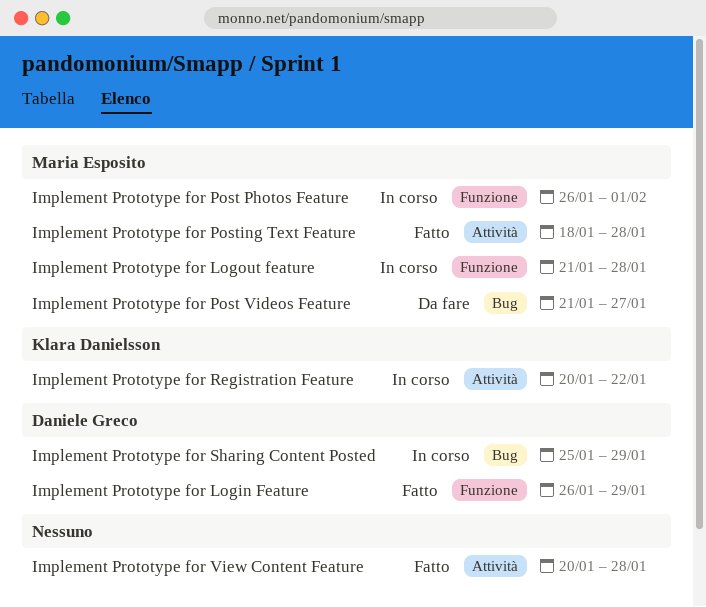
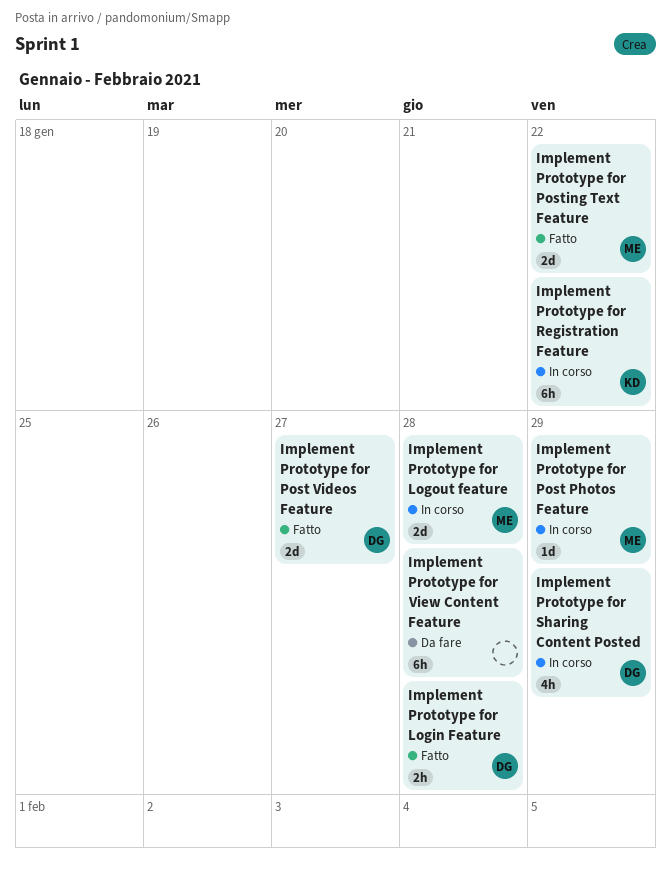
Implement Prototype for Login Feature, due: Jan 29 -> Jan 28
Implement Prototype for Post Photos Feature, due: Feb 1 -> Jan 29
Implement Prototype for Post Videos Feature, status: Da fare -> Fatto
Implement Prototype for Post Videos Feature, owner: Maria Esposito -> Daniele Greco
Implement Prototype for Posting Text Feature, due: Jan 28 -> Jan 22
Implement Prototype for View Content Feature, status: Fatto -> Da fare

